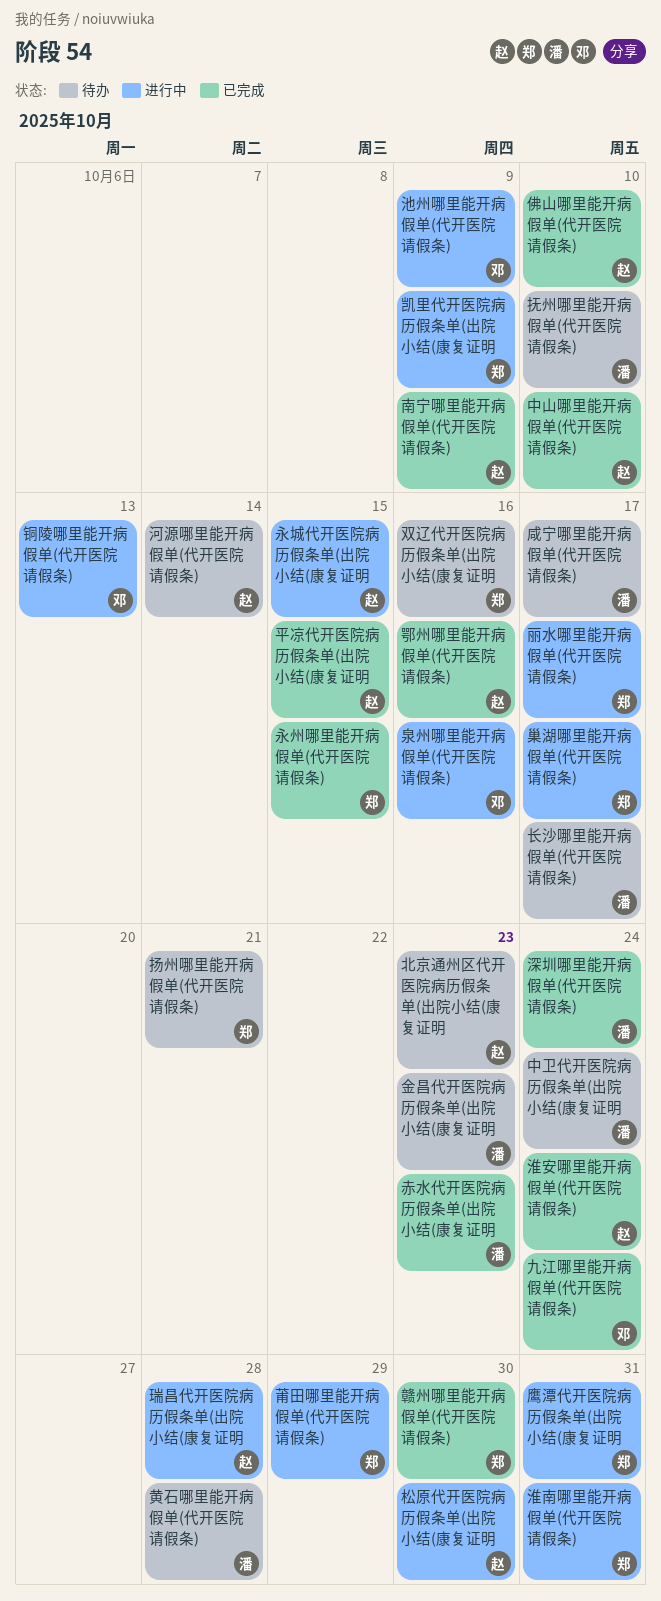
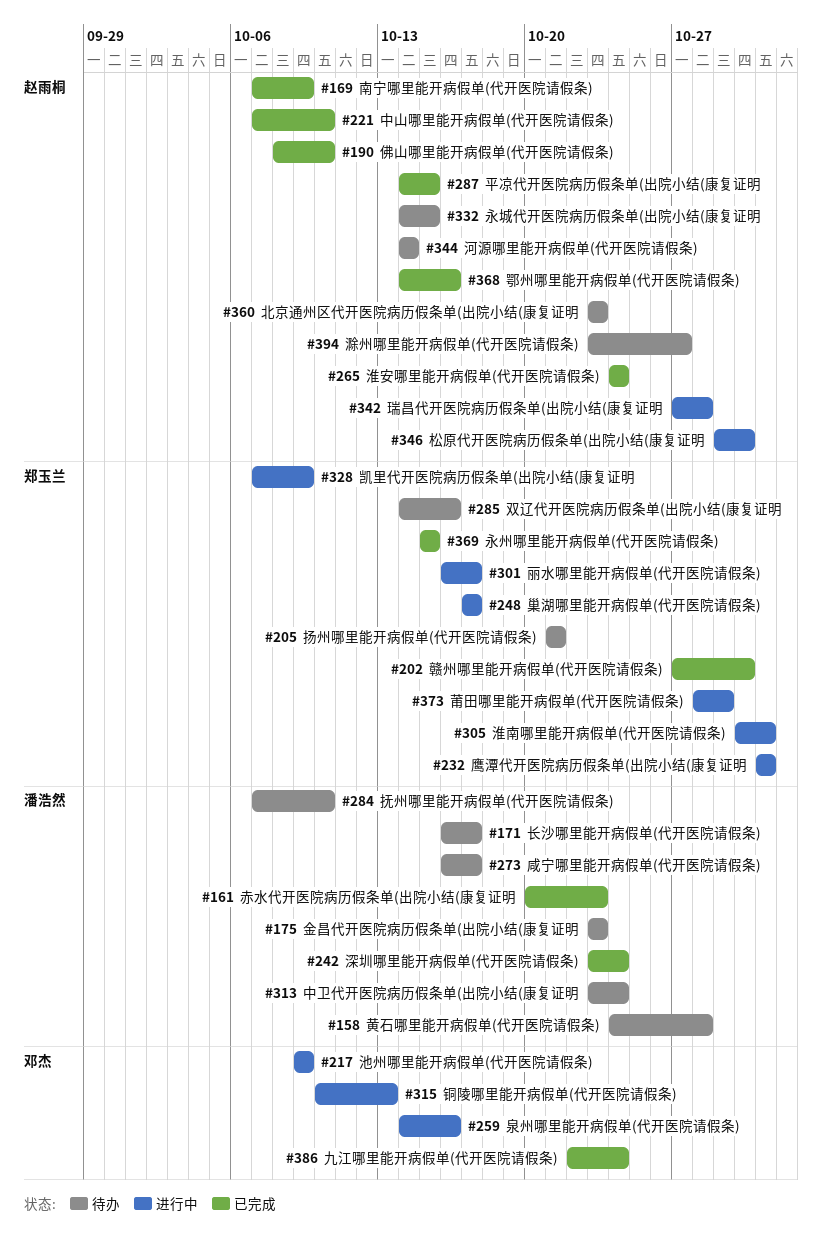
永城代开医院病历假条单(出院小结(康复证明, status: 进行中 -> 待办
滁州哪里能开病假单(代开医院请假条): none -> present

